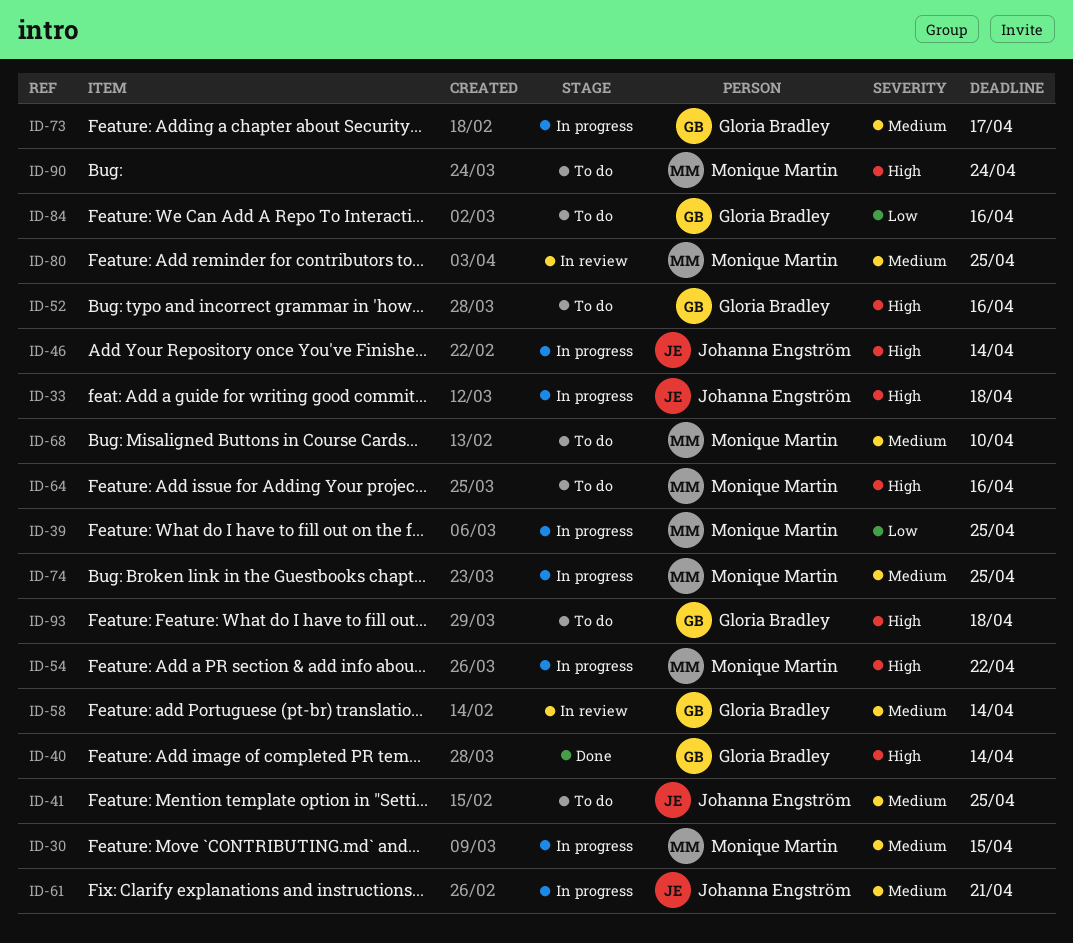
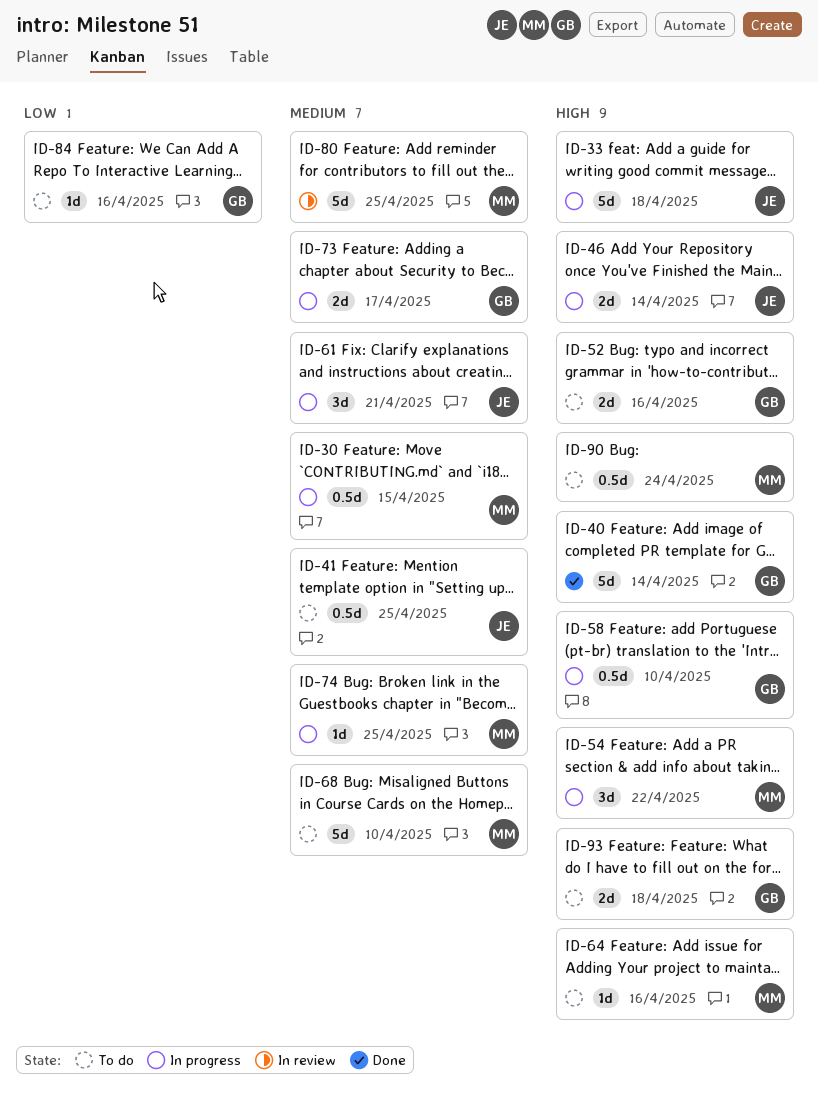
ID-39: present -> none
ID-58, status: In review -> In progress
ID-58, priority: Medium -> High
ID-58, due: Apr 14 -> Apr 10

